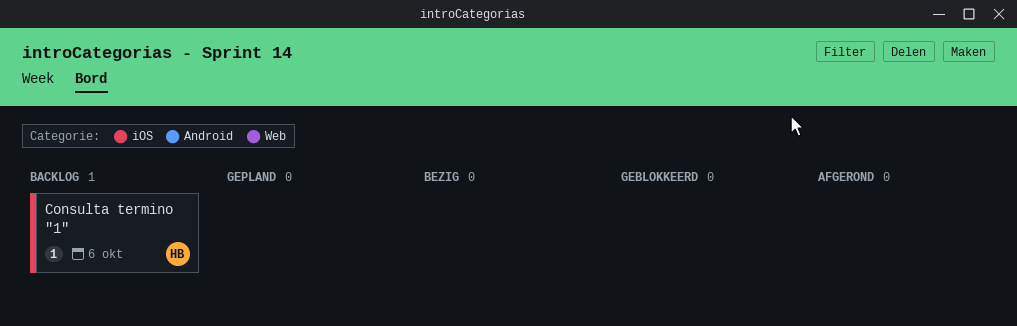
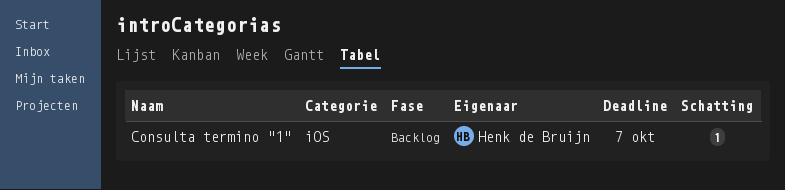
Consulta termino "1", due: Oct 6 -> Oct 7

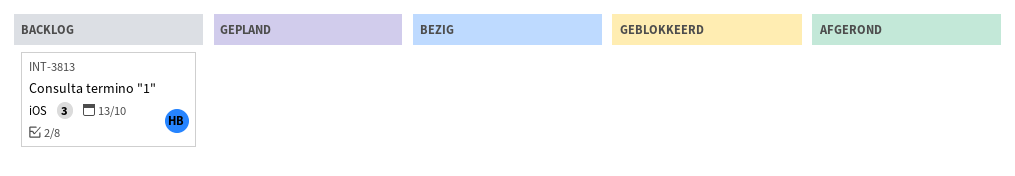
Consulta termino "1", estimate: 1 -> 3
Consulta termino "1", due: Oct 7 -> Oct 13

